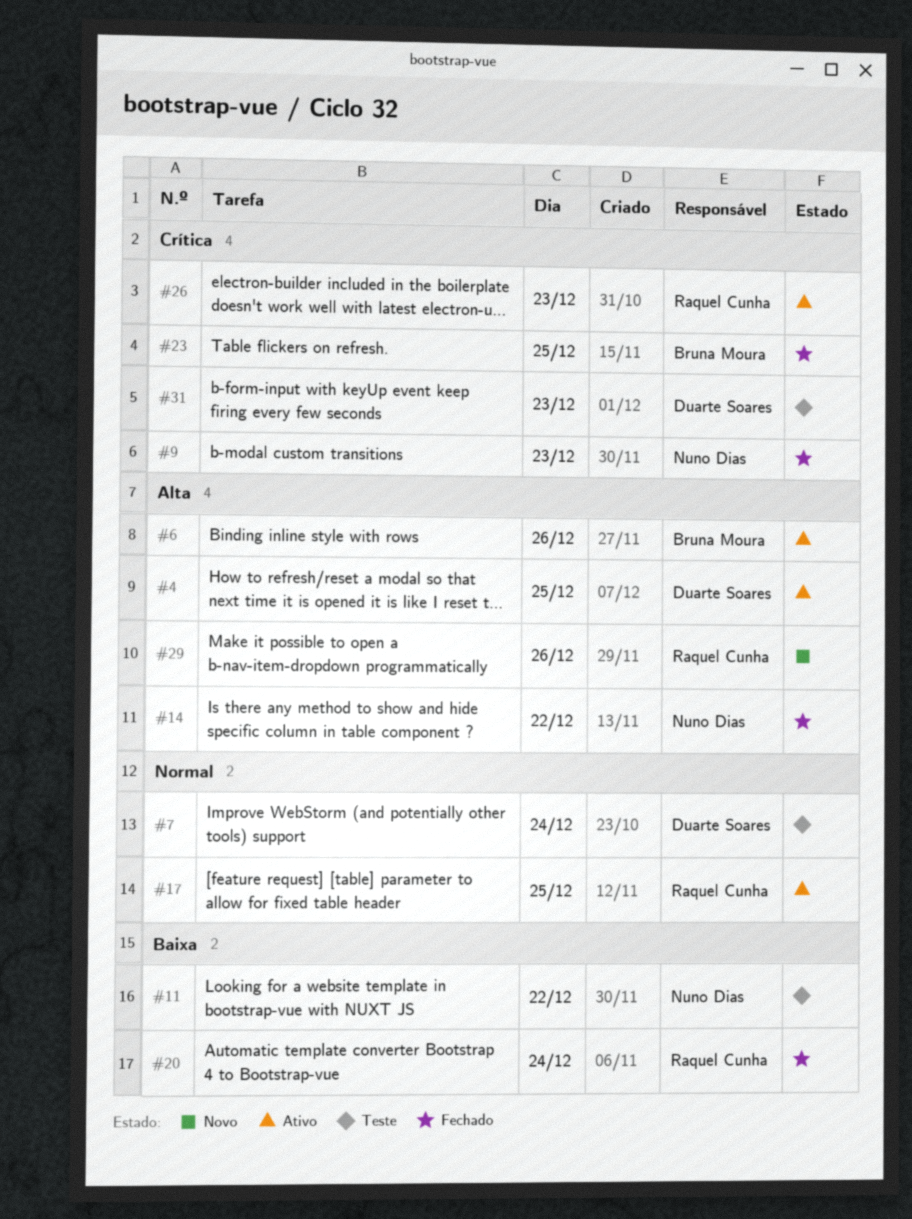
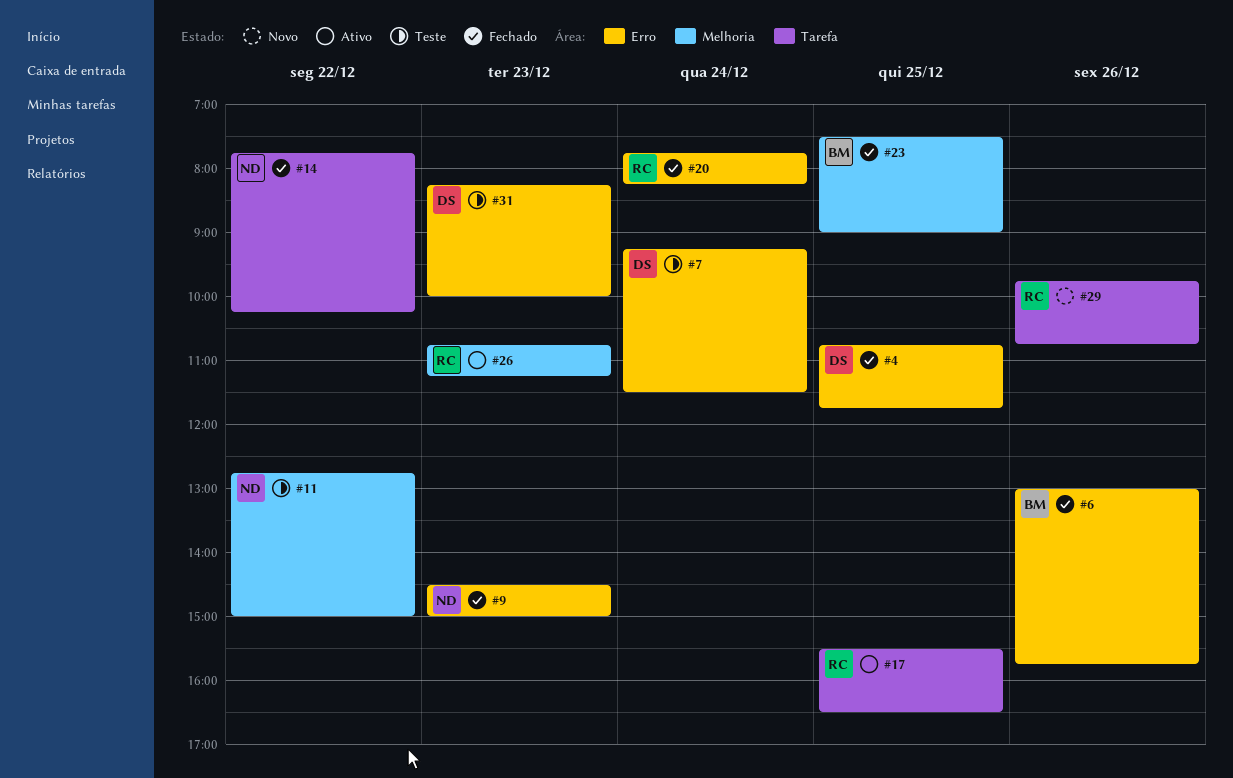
#4, status: Ativo -> Fechado
#6, status: Ativo -> Fechado

